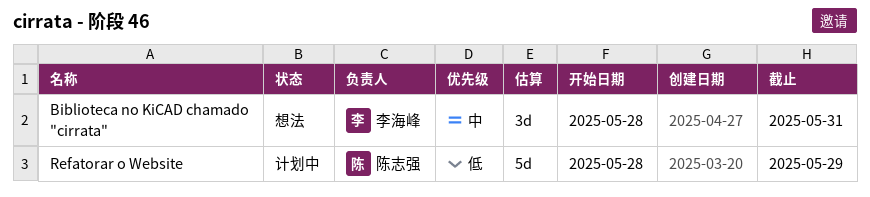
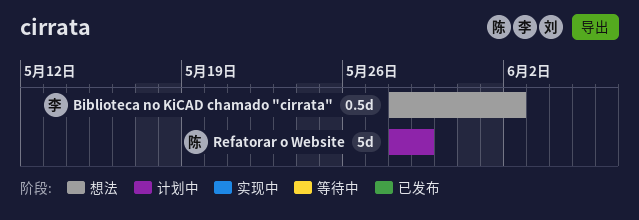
Biblioteca no KiCAD chamado "cirrata", estimate: 3d -> 0.5d
Biblioteca no KiCAD chamado "cirrata", due: May 31 -> Jun 2

